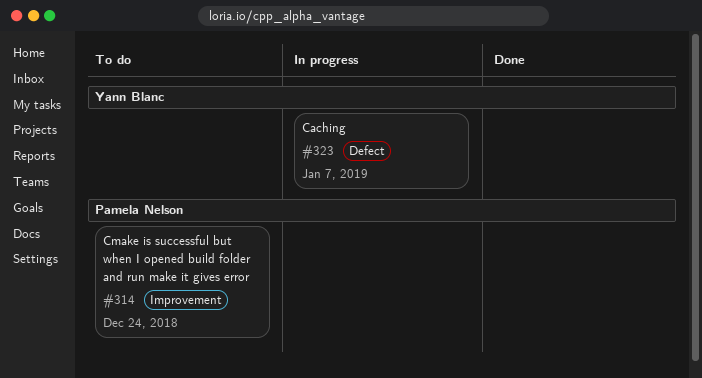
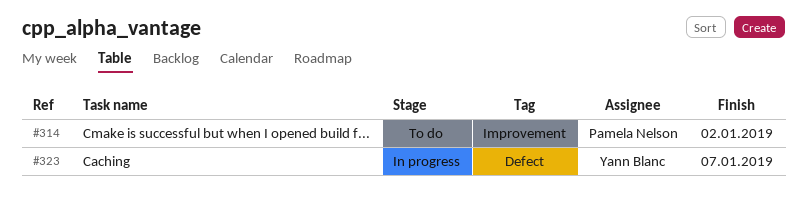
#314, due: Dec 24 -> Jan 2

